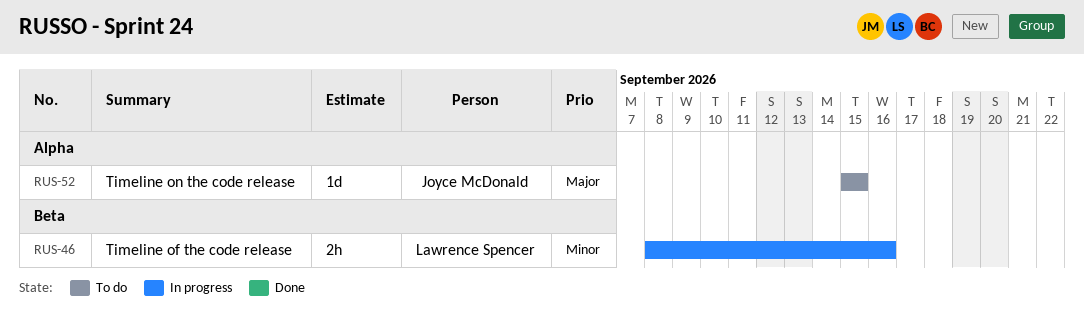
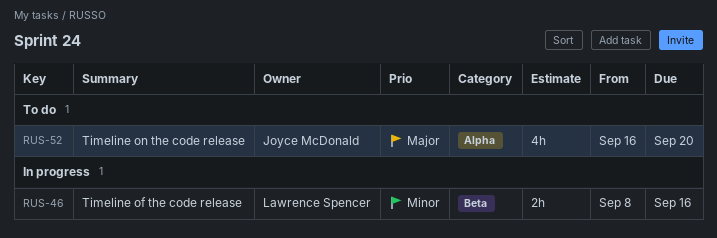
RUS-52, estimate: 1d -> 4h
RUS-52, start: Sep 15 -> Sep 16
RUS-52, due: Sep 15 -> Sep 20

